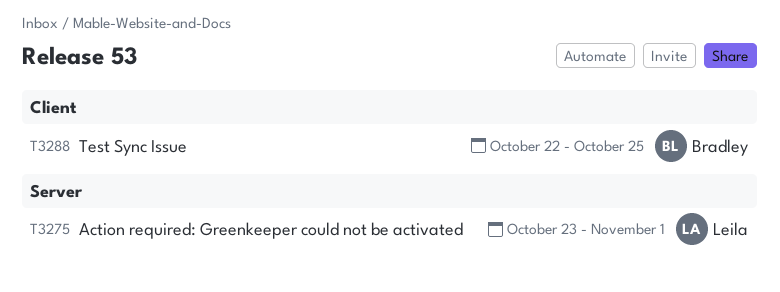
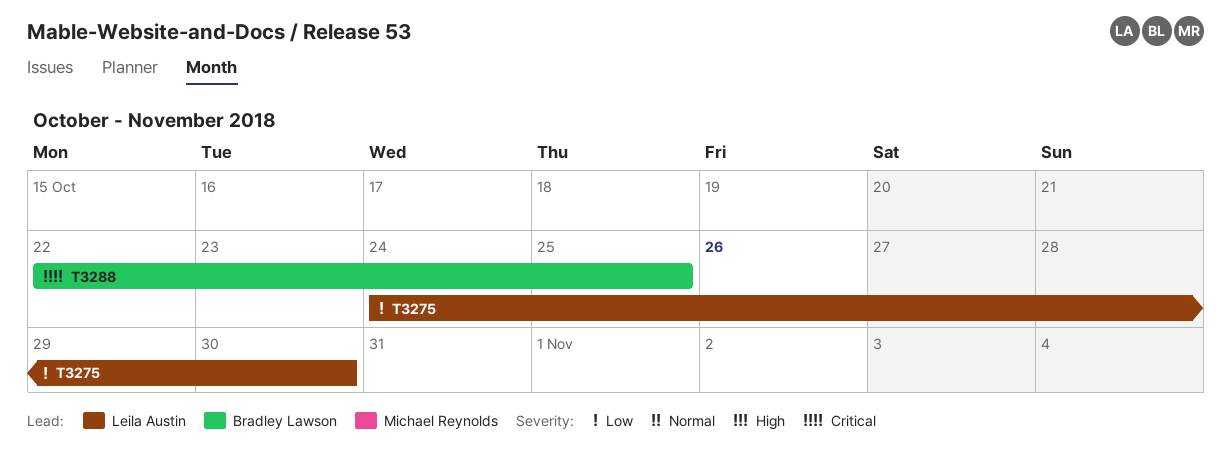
T3275, start: Oct 23 -> Oct 24
T3275, due: Nov 1 -> Oct 30

